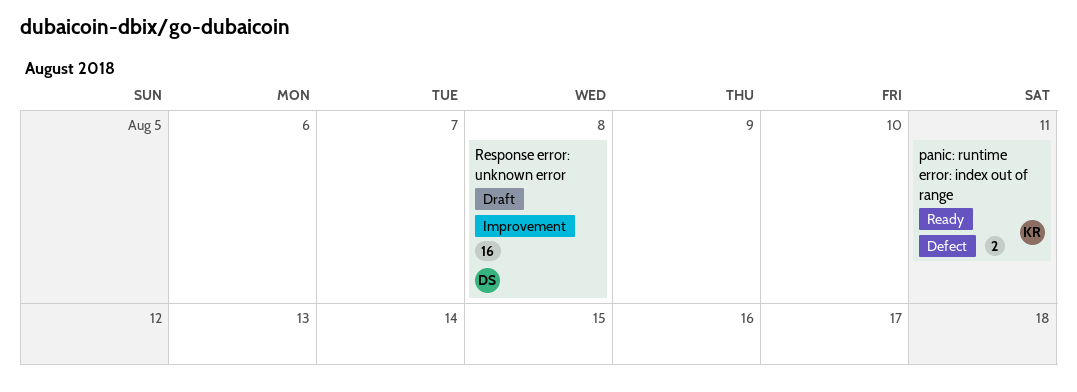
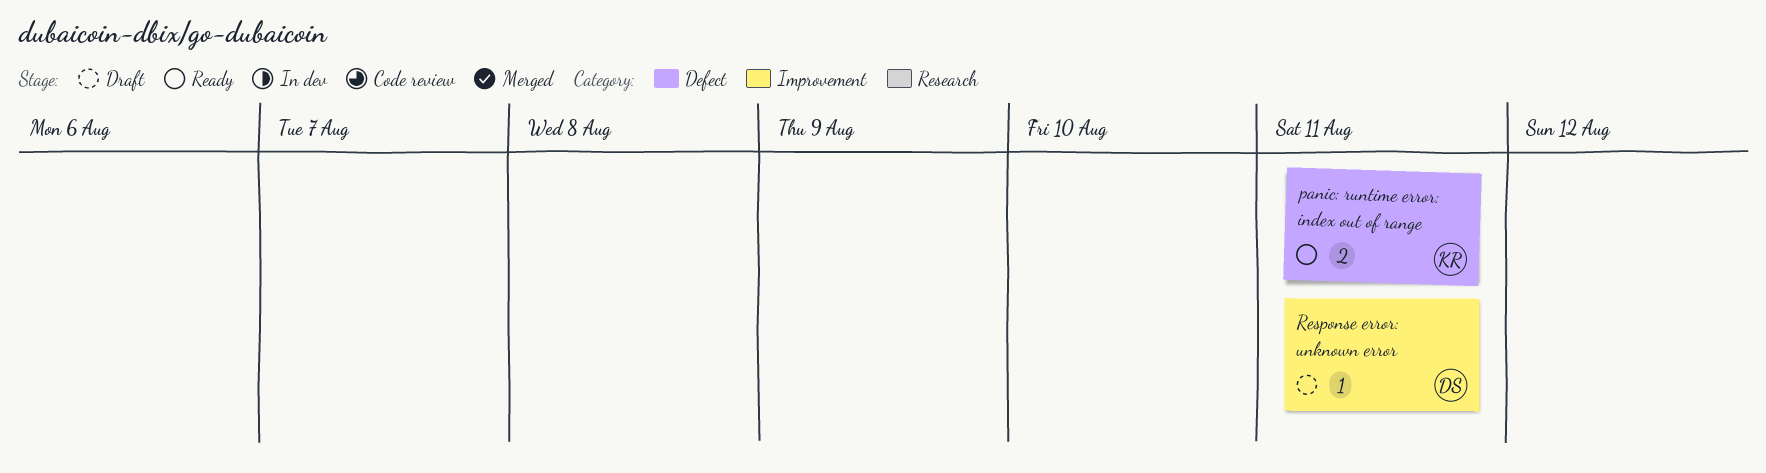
Response error: unknown error, estimate: 16 -> 1
Response error: unknown error, due: Aug 8 -> Aug 11

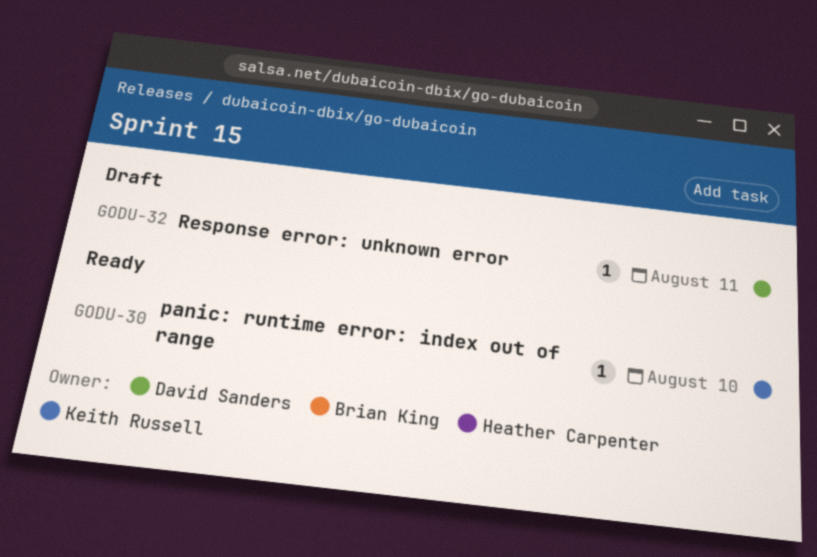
panic: runtime error: index out of range, estimate: 2 -> 1
panic: runtime error: index out of range, due: Aug 11 -> Aug 10

